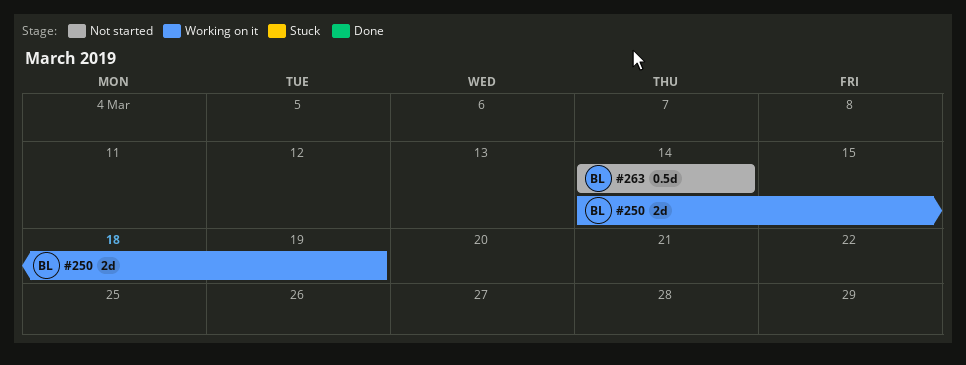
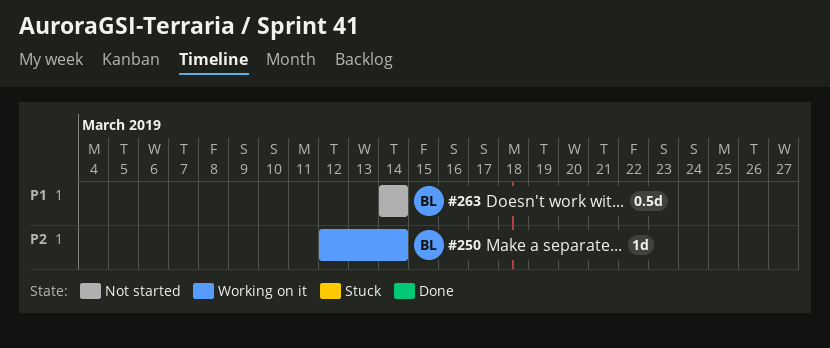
#250, estimate: 2d -> 1d
#250, start: Mar 14 -> Mar 12
#250, due: Mar 19 -> Mar 14

